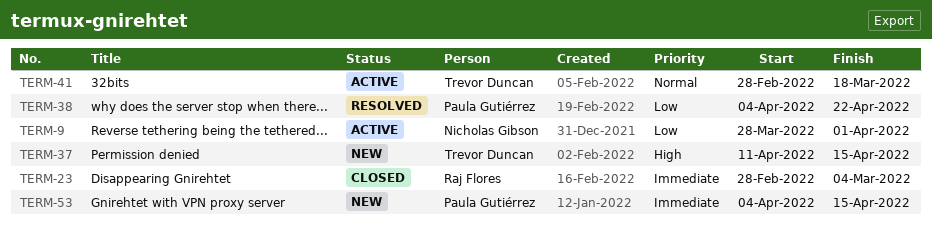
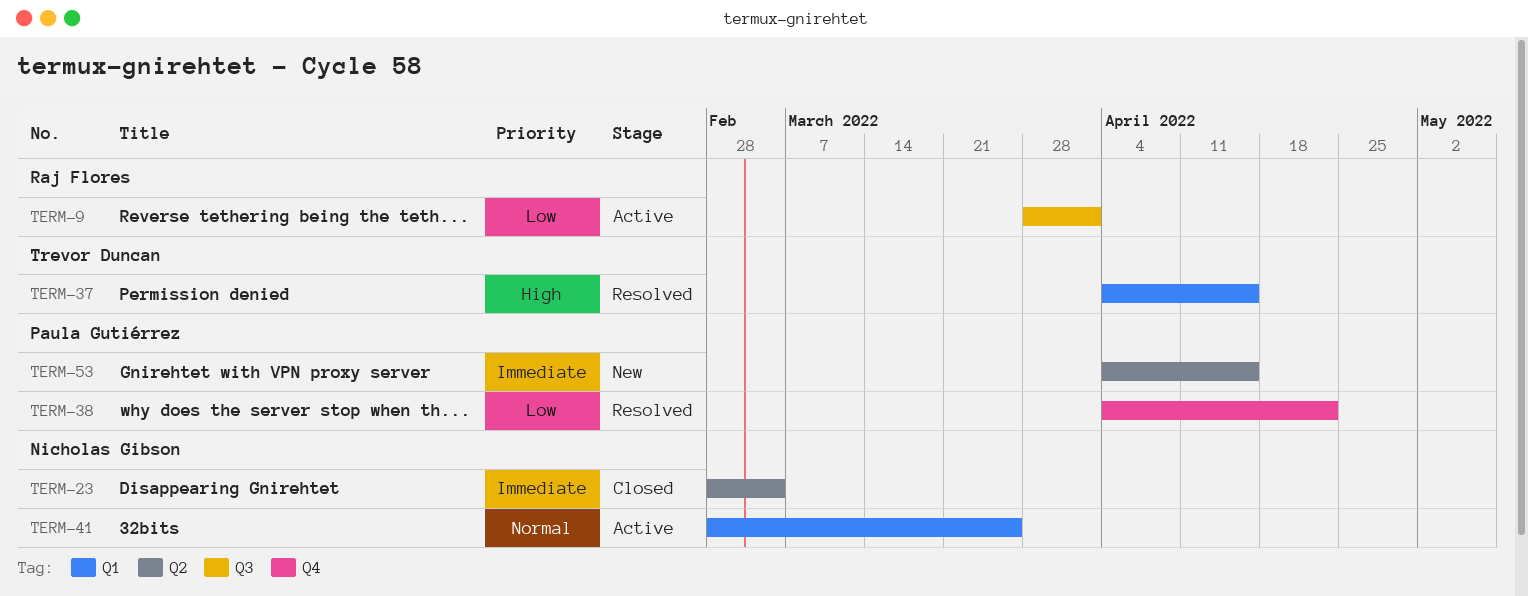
TERM-9, owner: Nicholas Gibson -> Raj Flores
TERM-23, owner: Raj Flores -> Nicholas Gibson
TERM-37, status: New -> Resolved
TERM-37, start: Apr 11 -> Apr 4
TERM-41, owner: Trevor Duncan -> Nicholas Gibson
TERM-41, due: Mar 18 -> Mar 25

